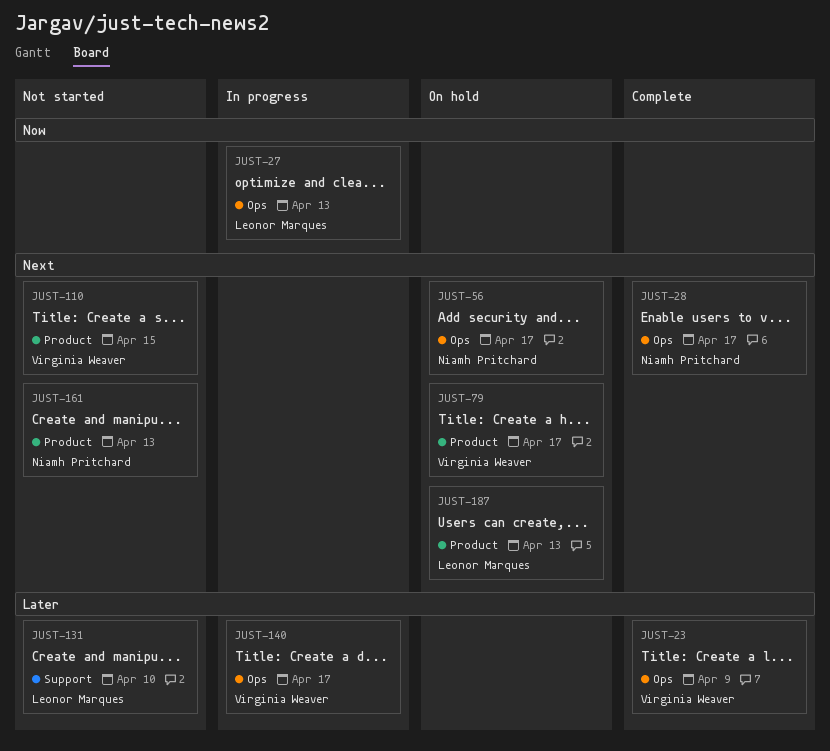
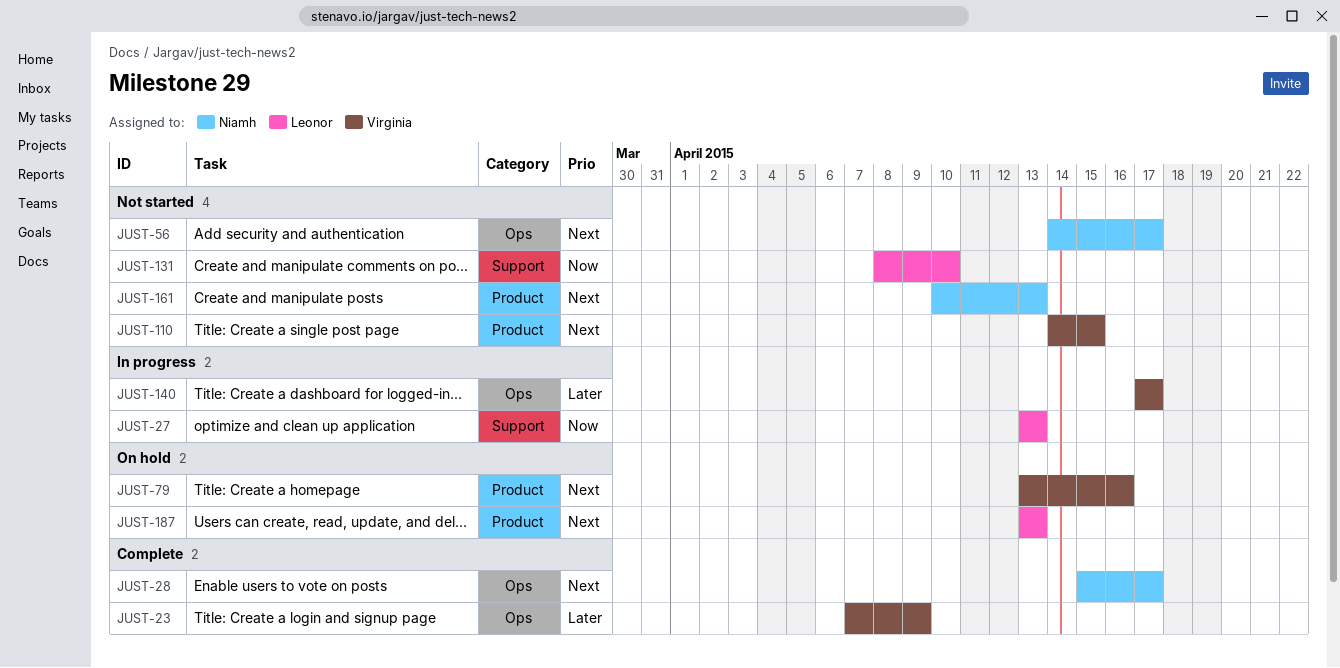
JUST-27, label: Ops -> Support
JUST-56, status: On hold -> Not started
JUST-79, due: Apr 17 -> Apr 16
JUST-131, priority: Later -> Now

